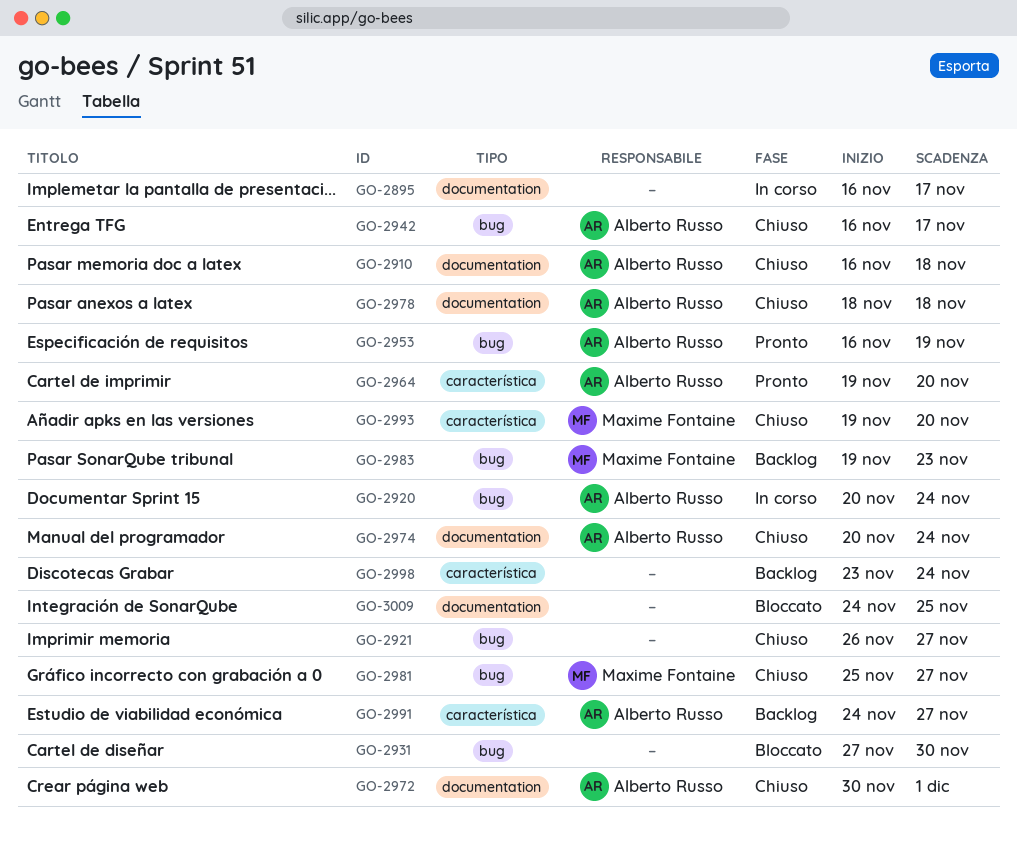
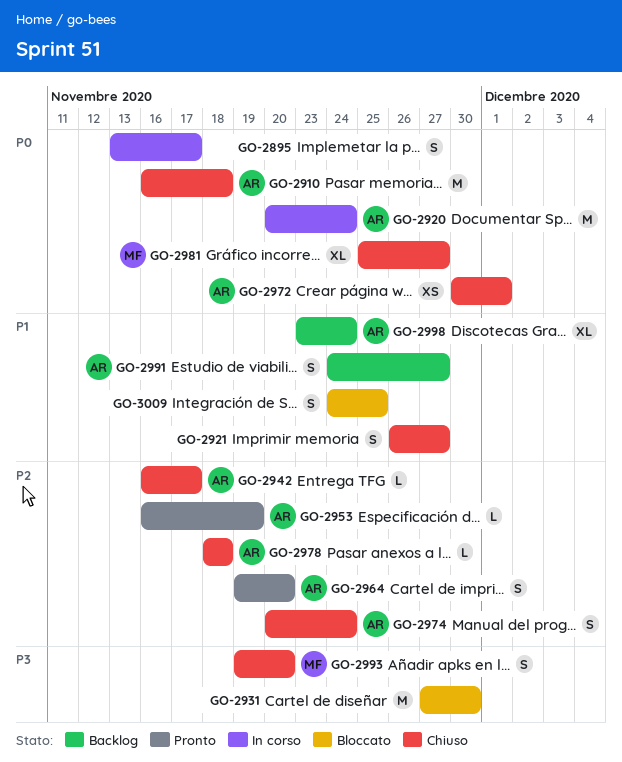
GO-2895, start: Nov 16 -> Nov 13
GO-2983: present -> none
GO-2998, owner: none -> Alberto Russo

